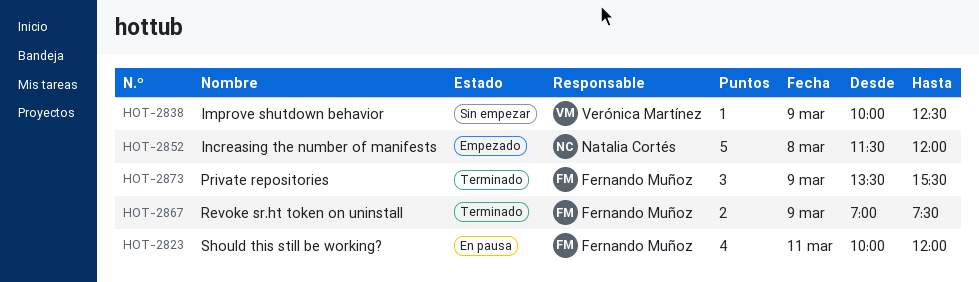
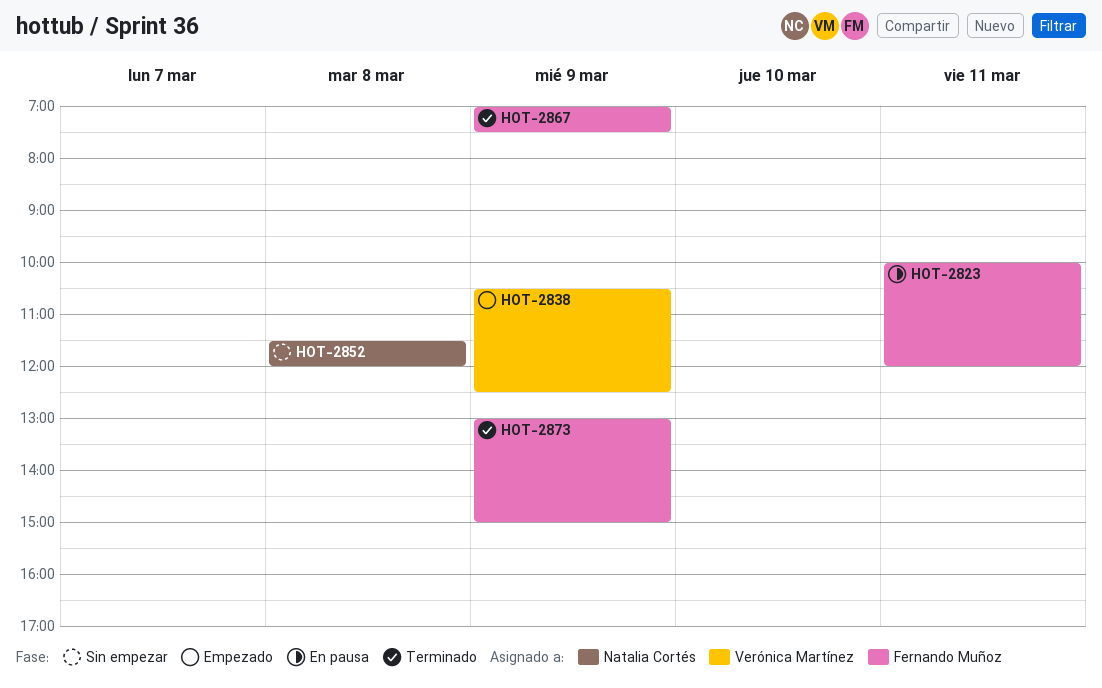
HOT-2838, status: Sin empezar -> Empezado
HOT-2838, begins: 10:00 -> 10:30
HOT-2852, status: Empezado -> Sin empezar
HOT-2873, begins: 13:30 -> 13:00
HOT-2873, ends: 15:30 -> 15:00

